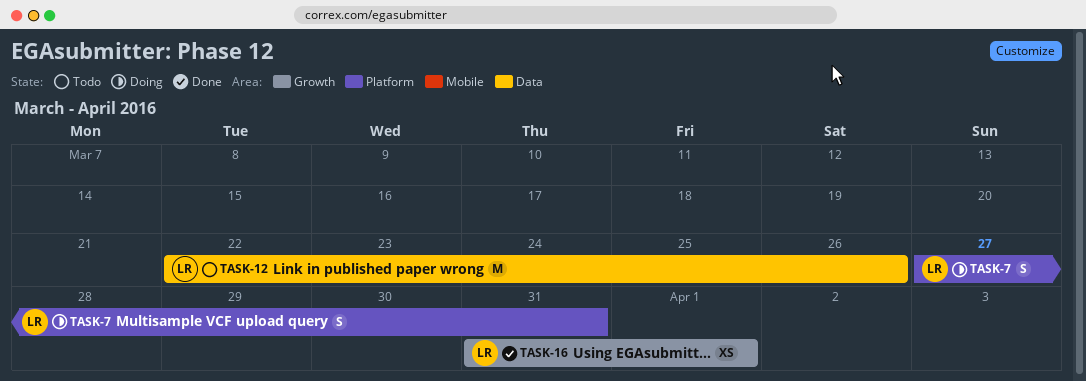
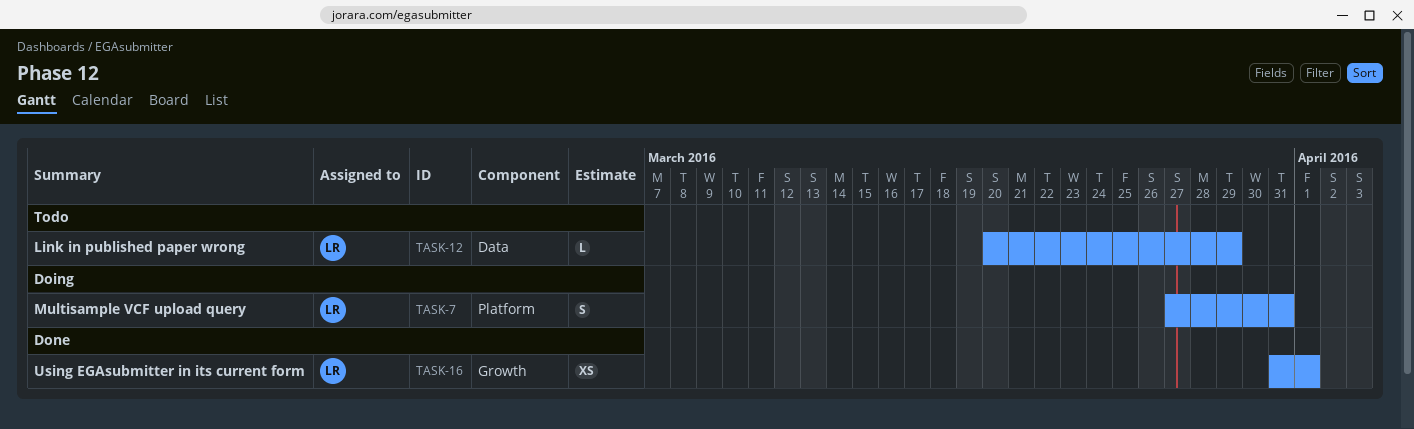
TASK-12, estimate: M -> L
TASK-12, start: Mar 22 -> Mar 20
TASK-12, due: Mar 26 -> Mar 29

